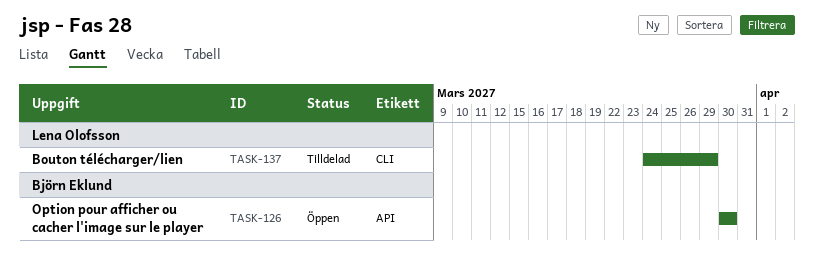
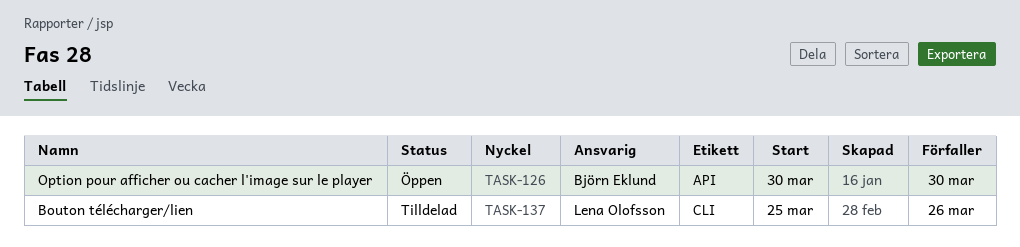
TASK-137, start: Mar 24 -> Mar 25
TASK-137, due: Mar 29 -> Mar 26

